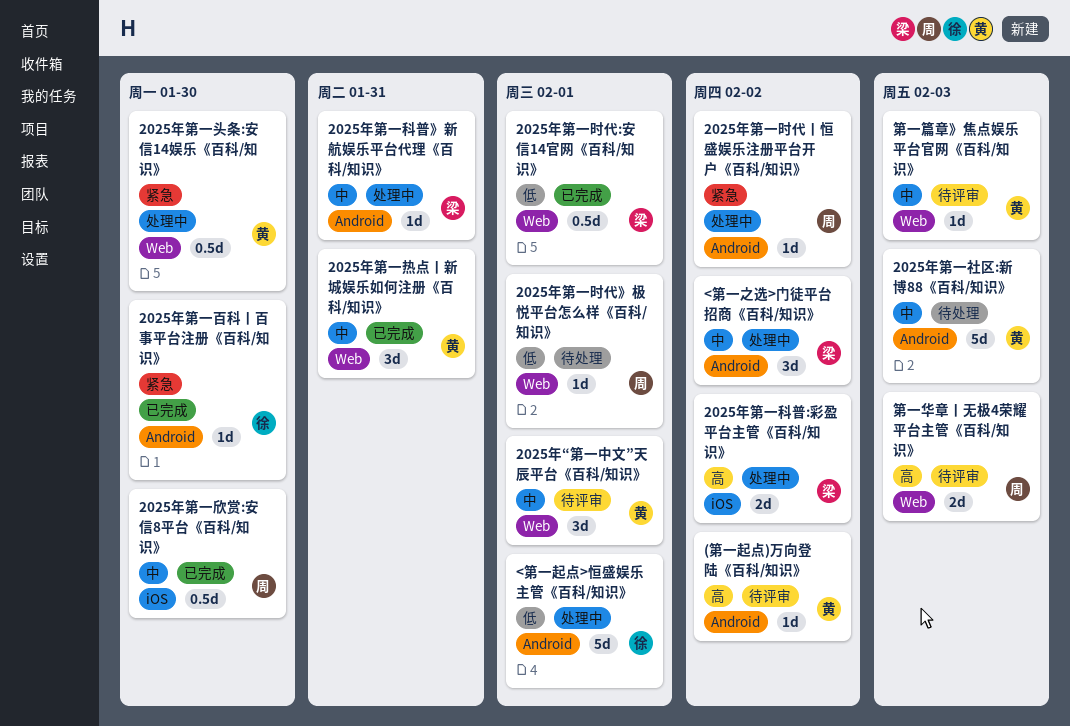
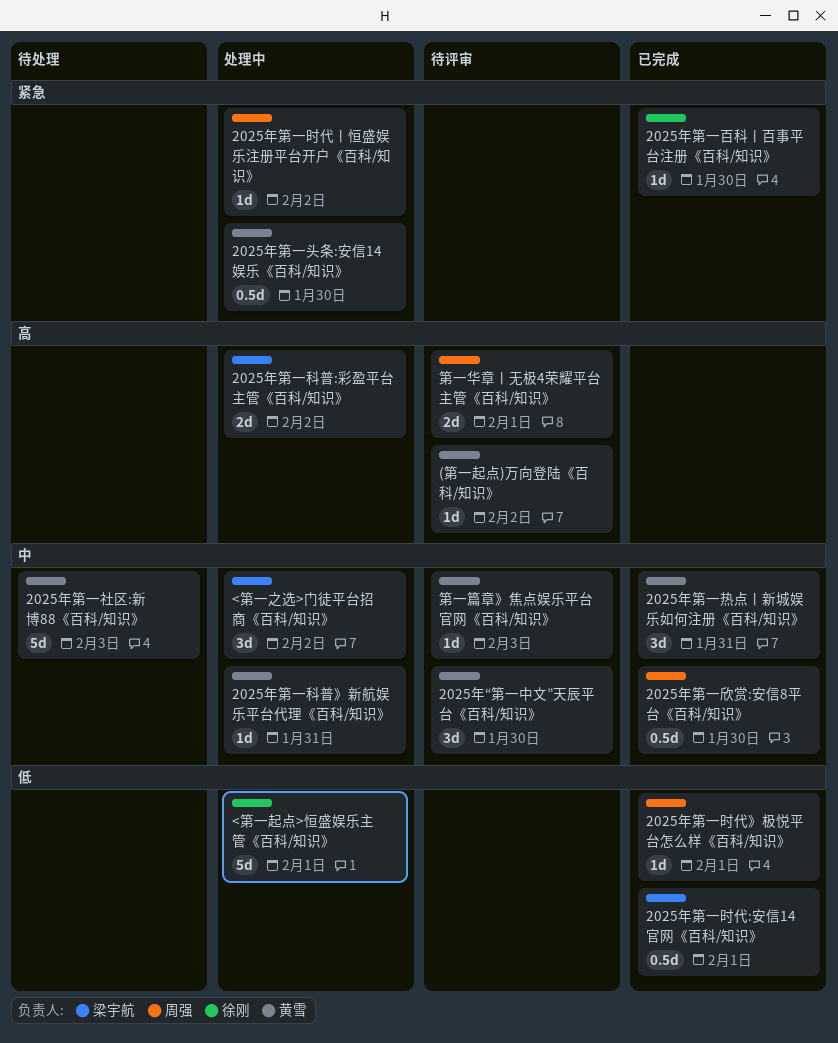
2025年“第一中文”天辰平台《百科/知识》, due: Feb 1 -> Jan 30
2025年第一时代》极悦平台怎么样《百科/知识》, status: 待处理 -> 已完成
2025年第一科普》新航娱乐平台代理《百科/知识》, owner: 梁宇航 -> 黄雪
第一华章丨无极4荣耀平台主管《百科/知识》, due: Feb 3 -> Feb 1

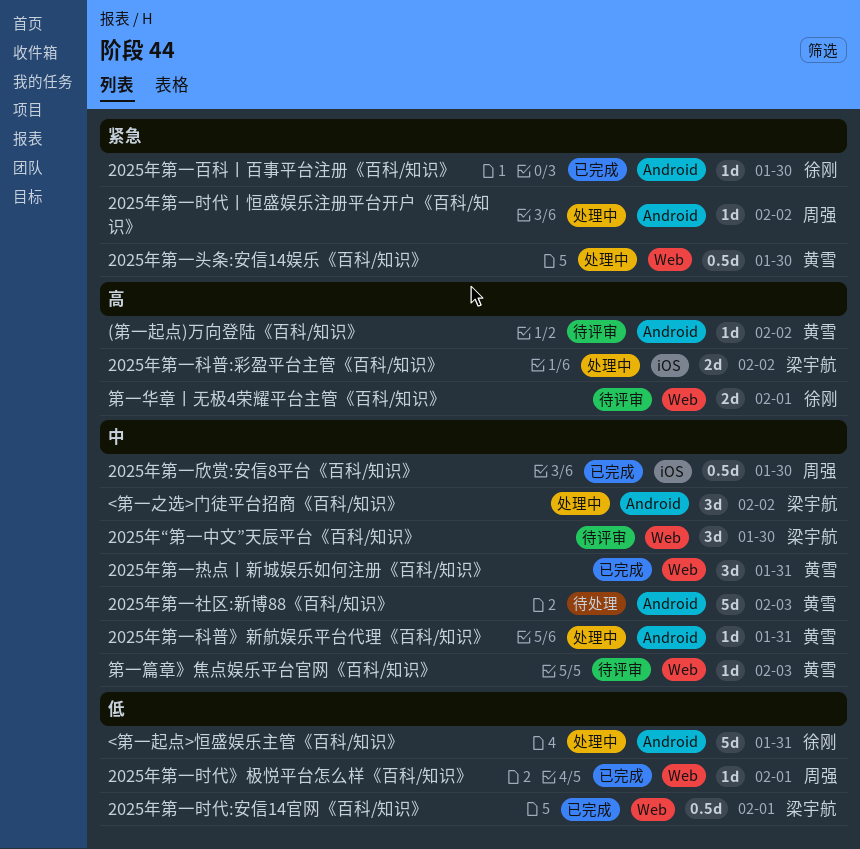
2025年“第一中文”天辰平台《百科/知识》, owner: 黄雪 -> 梁宇航
<第一起点>恒盛娱乐主管《百科/知识》, due: Feb 1 -> Jan 31
第一华章丨无极4荣耀平台主管《百科/知识》, owner: 周强 -> 徐刚

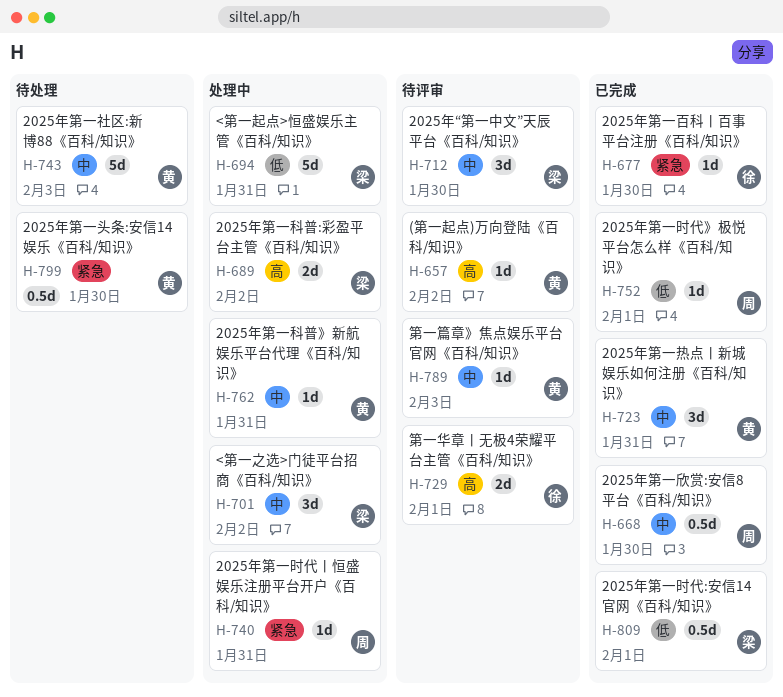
2025年第一头条:安信14娱乐《百科/知识》, status: 处理中 -> 待处理
2025年第一时代丨恒盛娱乐注册平台开户《百科/知识》, due: Feb 2 -> Jan 31
<第一起点>恒盛娱乐主管《百科/知识》, owner: 徐刚 -> 梁宇航

